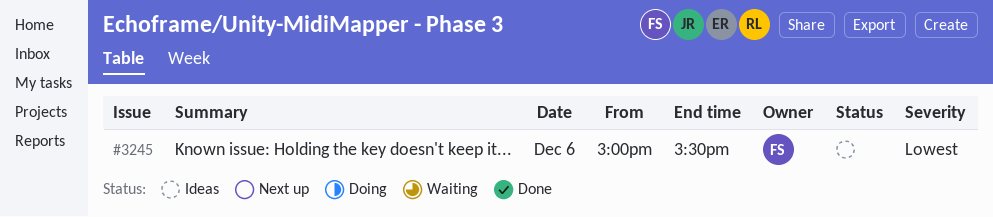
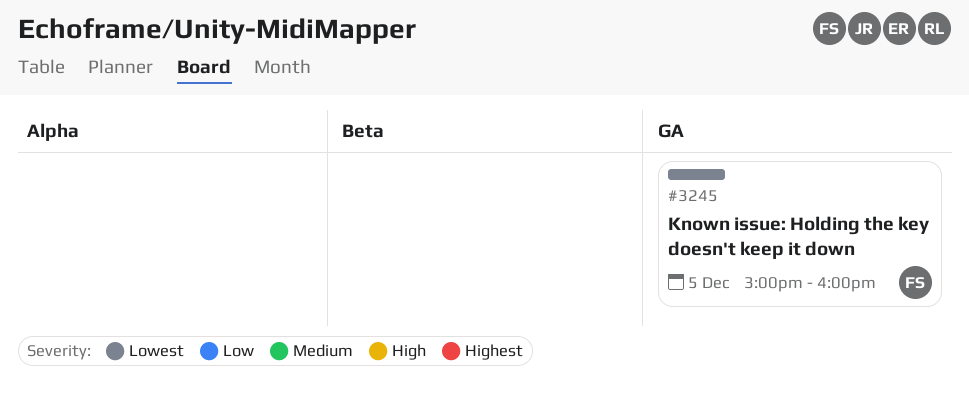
#3245, day: Dec 6 -> Dec 5
#3245, ends: 15:30 -> 16:00

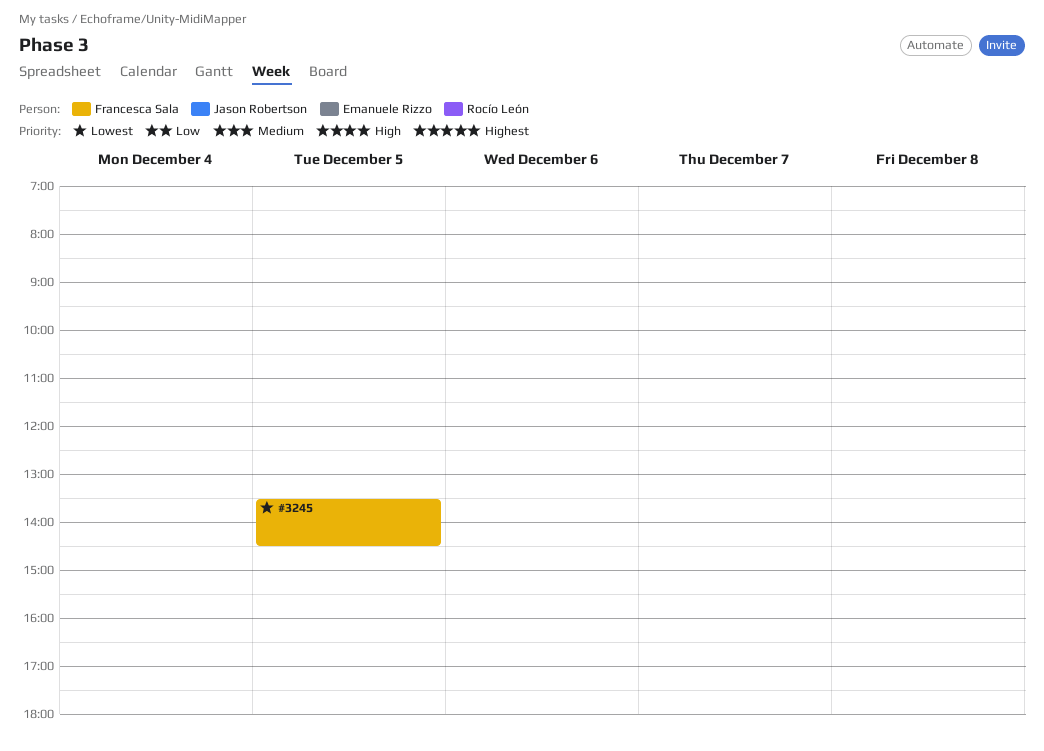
#3245, begins: 15:00 -> 13:30
#3245, ends: 16:00 -> 14:30

